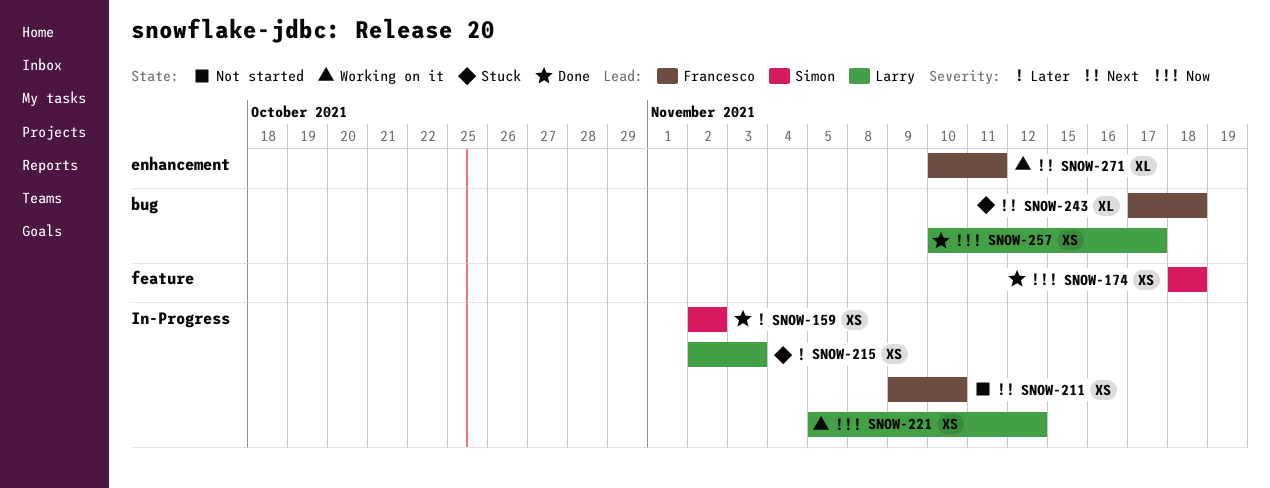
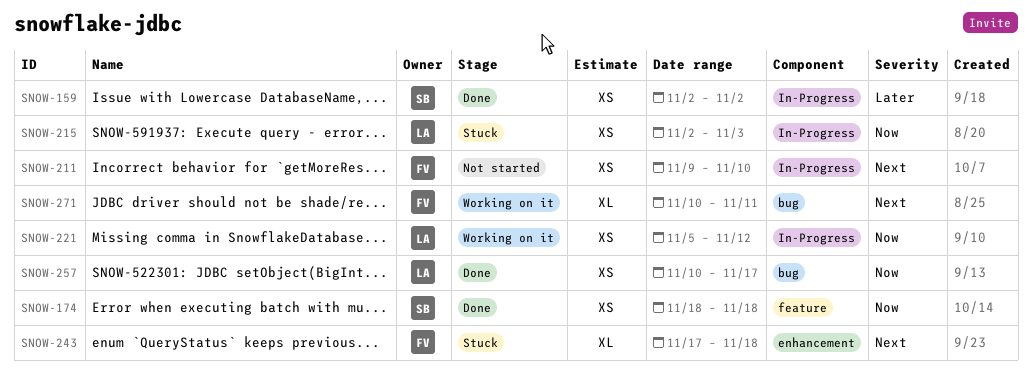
SNOW-215, priority: Later -> Now
SNOW-243, label: bug -> enhancement
SNOW-271, label: enhancement -> bug

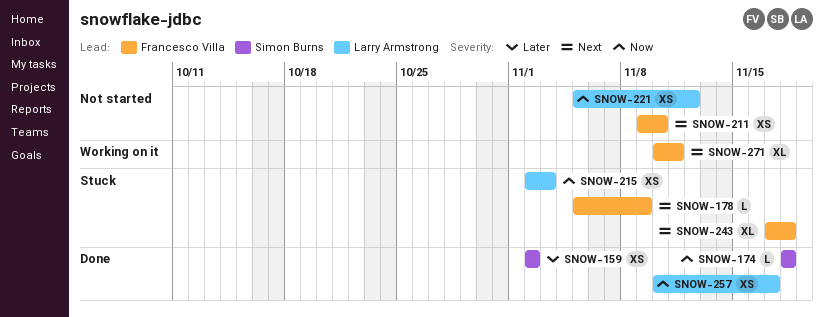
SNOW-174, estimate: XS -> L
SNOW-178: none -> present
SNOW-221, status: Working on it -> Not started

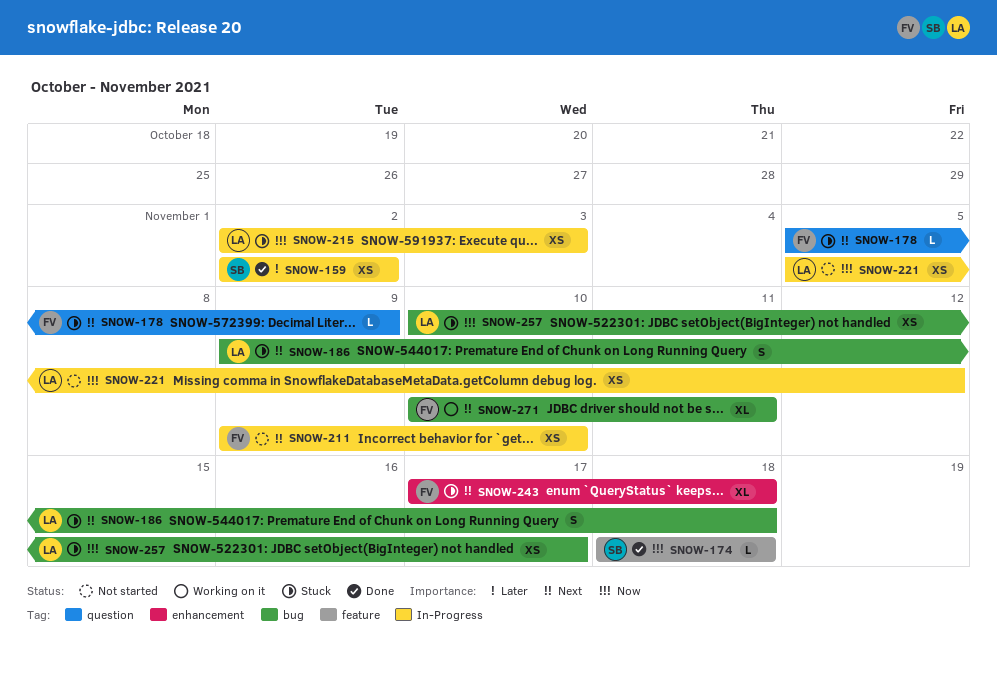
SNOW-186: none -> present
SNOW-257, status: Done -> Stuck

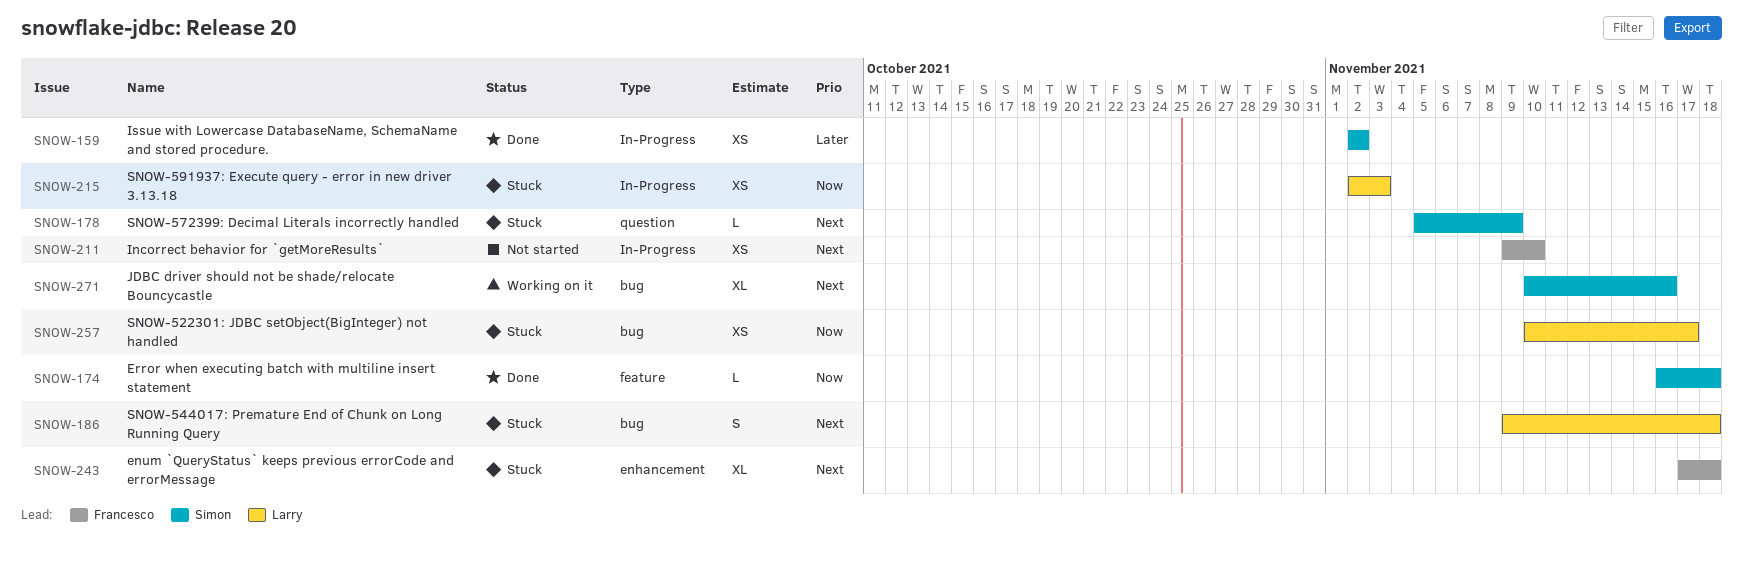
SNOW-174, start: Nov 18 -> Nov 16
SNOW-178, owner: Francesco -> Simon
SNOW-221: present -> none
SNOW-271, owner: Francesco -> Simon
SNOW-271, due: Nov 11 -> Nov 16

